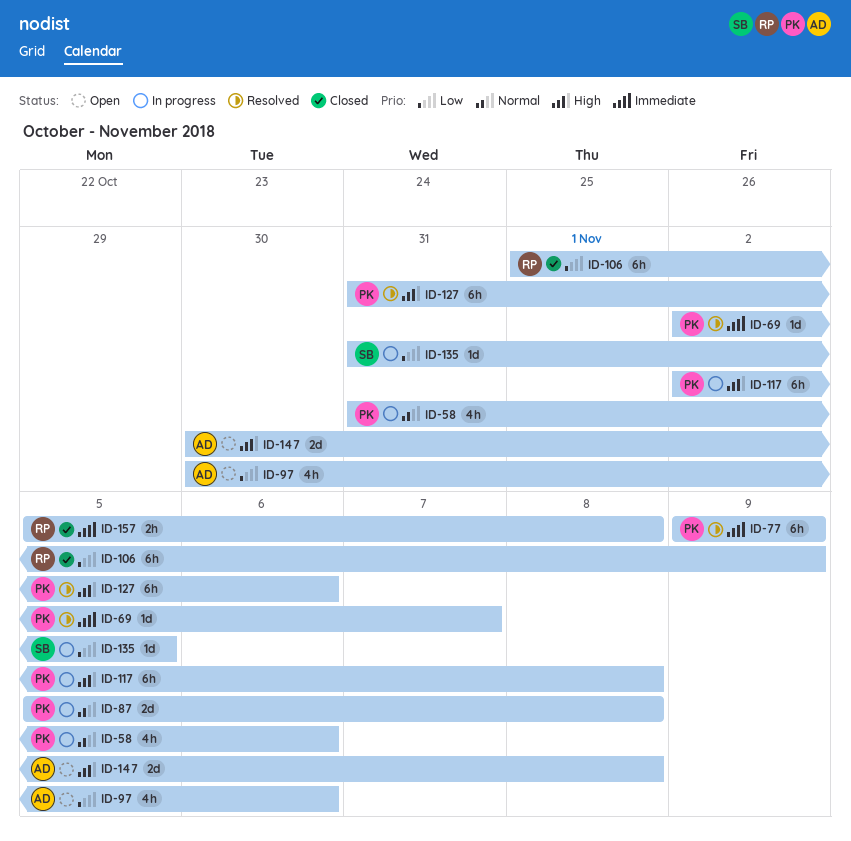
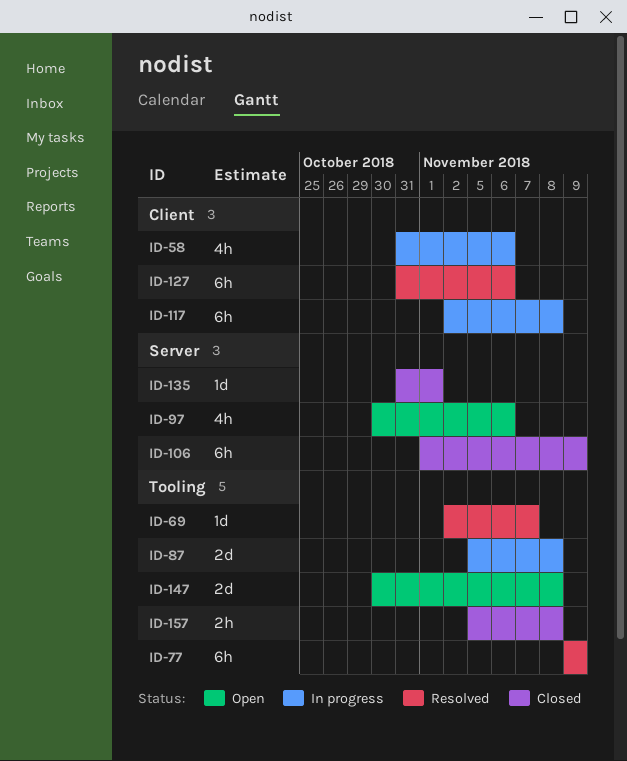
ID-135, status: In progress -> Closed
ID-135, due: Nov 5 -> Nov 1

